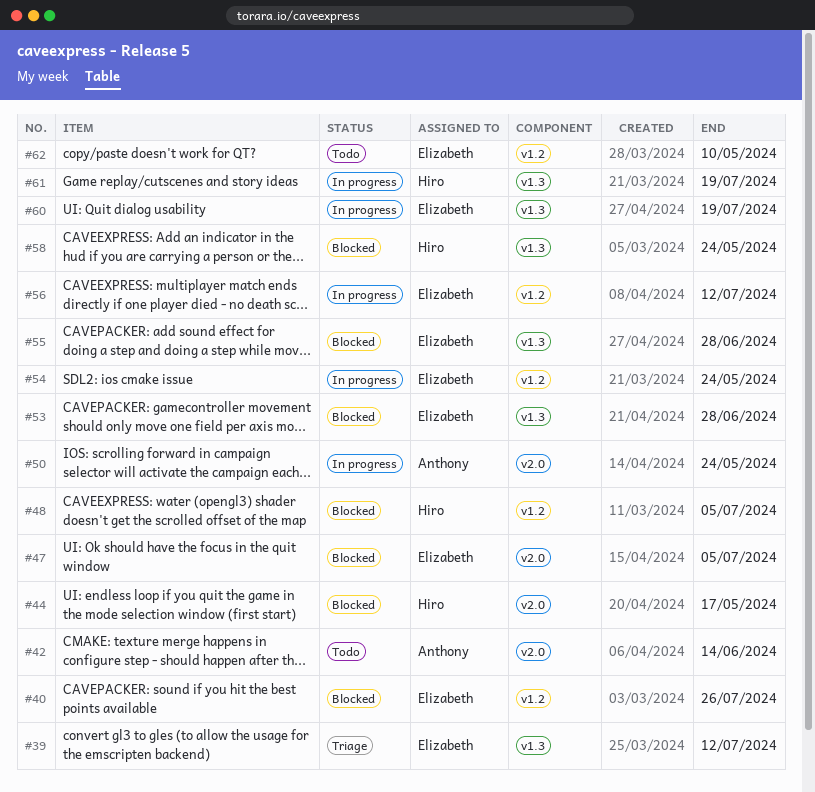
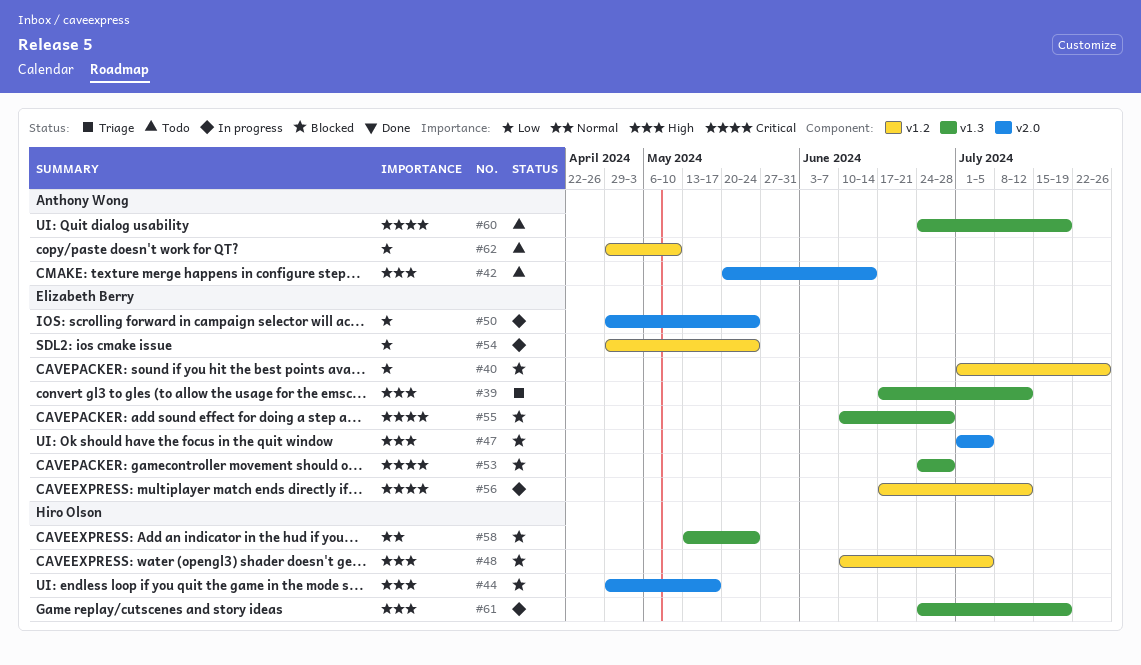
#50, owner: Anthony Wong -> Elizabeth Berry
#60, status: In progress -> Todo
#60, owner: Elizabeth Berry -> Anthony Wong
#62, owner: Elizabeth Berry -> Anthony Wong

